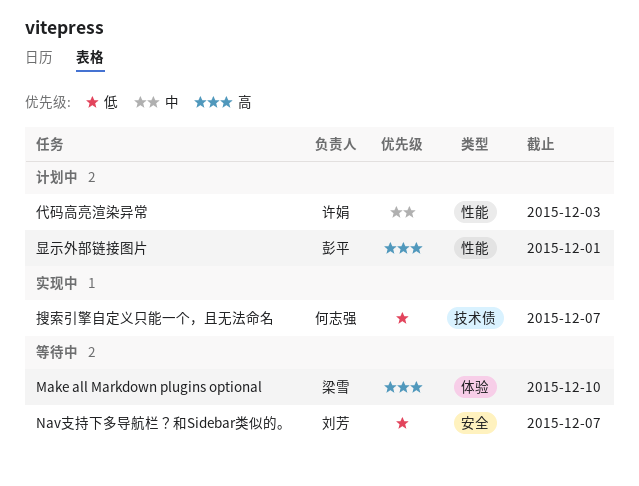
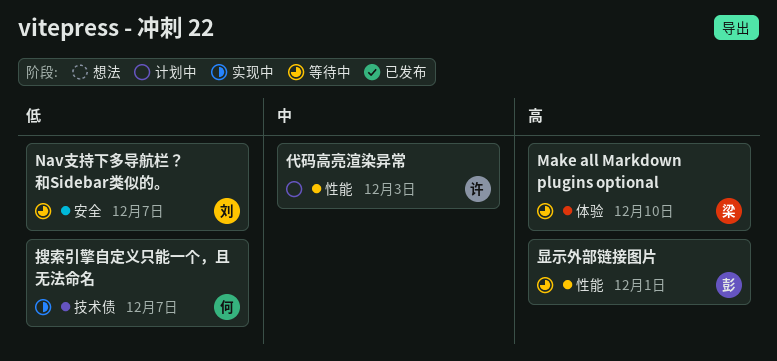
显示外部链接图片, status: 计划中 -> 等待中

